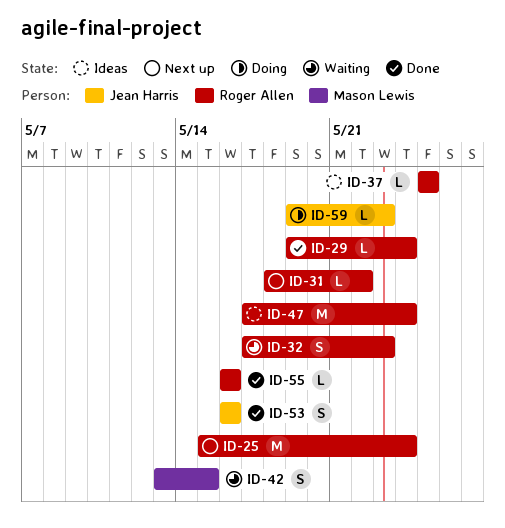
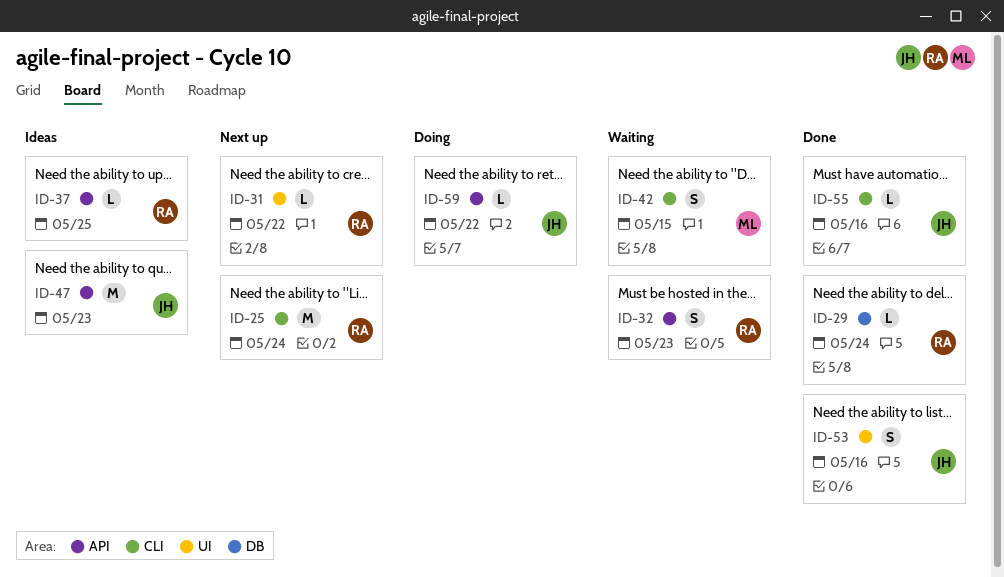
ID-47, owner: Roger Allen -> Jean Harris
ID-47, due: May 24 -> May 23
ID-55, owner: Roger Allen -> Jean Harris
ID-59, due: May 23 -> May 22

